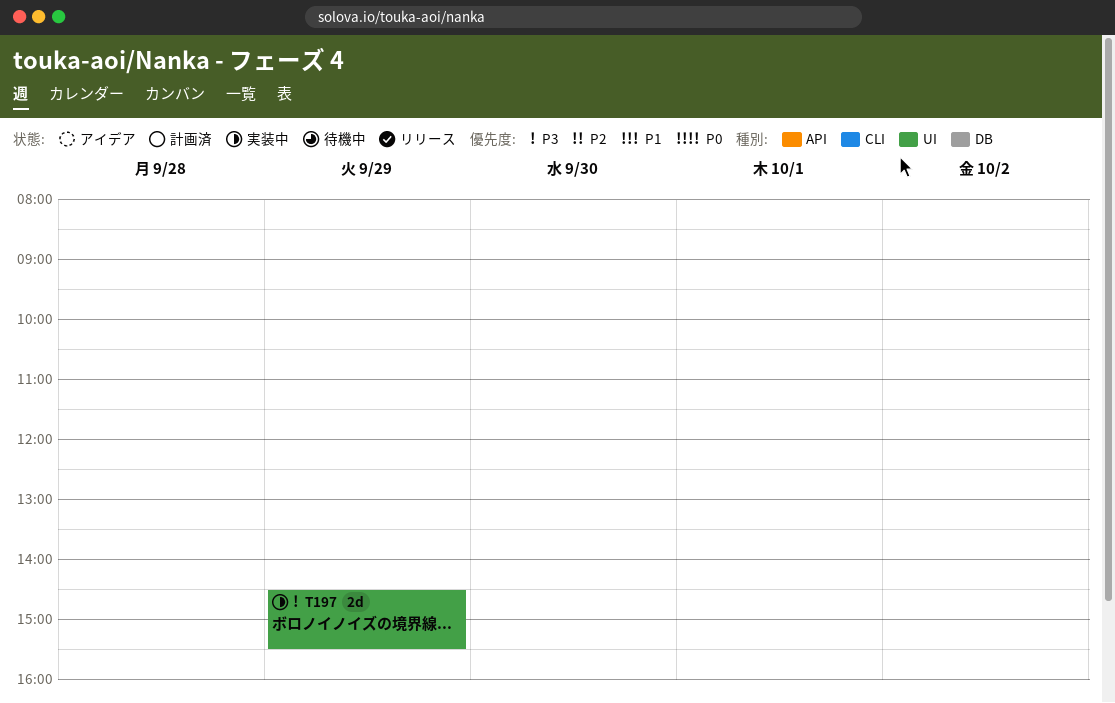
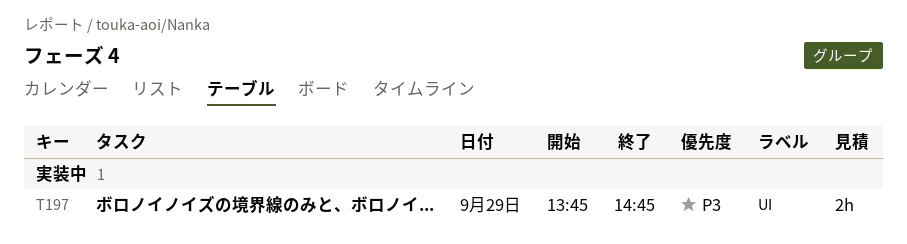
T197, estimate: 2d -> 2h
T197, begins: 14:30 -> 13:45
T197, ends: 15:30 -> 14:45

